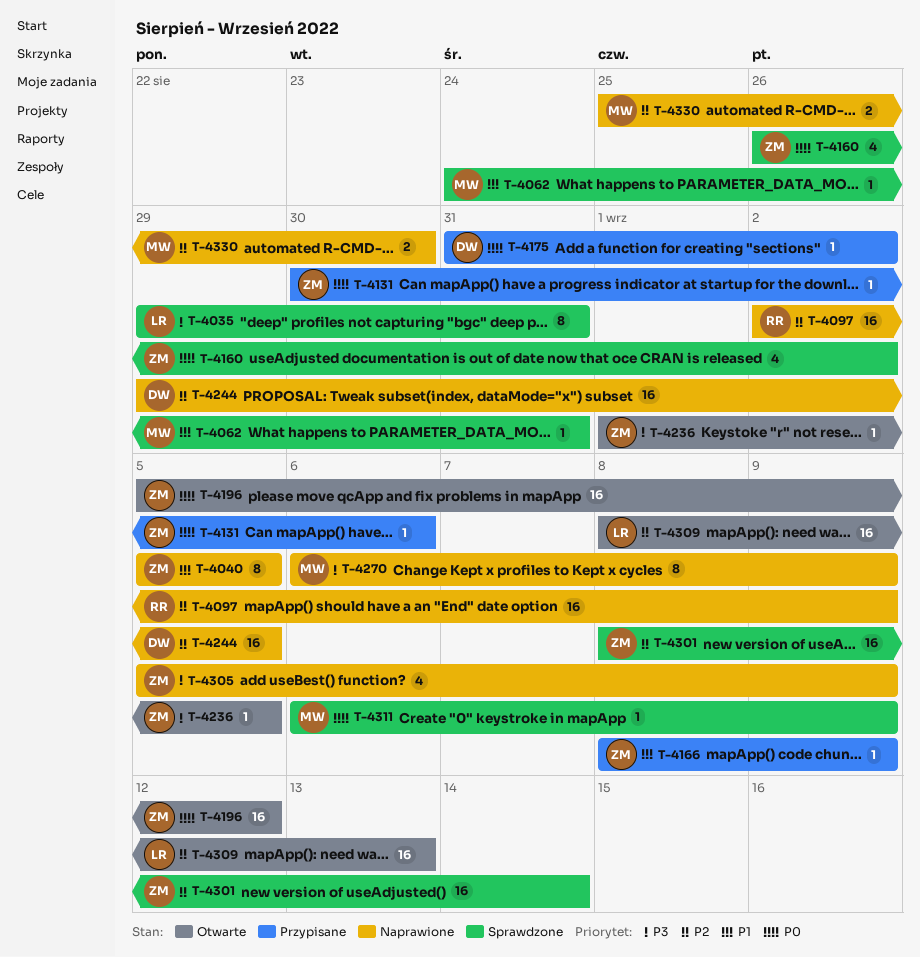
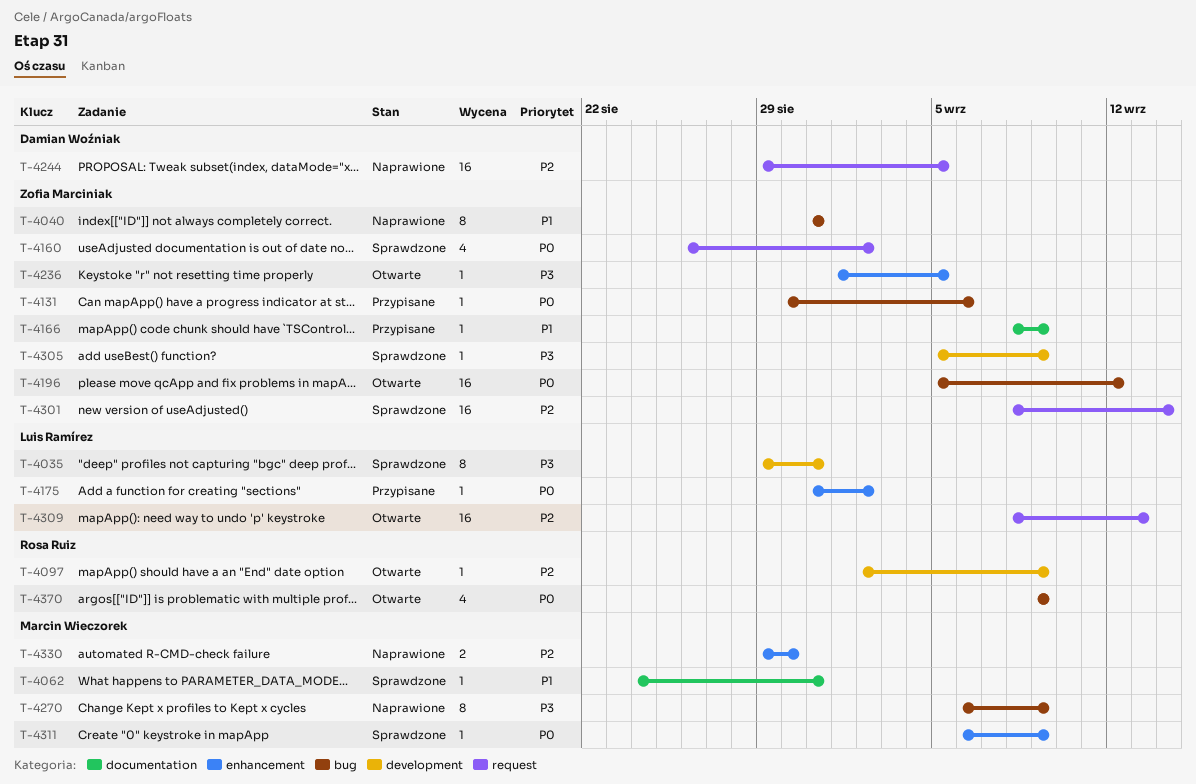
T-4040, start: Sep 5 -> Aug 31
T-4040, due: Sep 5 -> Aug 31
T-4097, status: Naprawione -> Otwarte
T-4097, estimate: 16 -> 1
T-4175, owner: Damian Woźniak -> Luis Ramírez
T-4305, status: Naprawione -> Sprawdzone
T-4305, estimate: 4 -> 1
T-4330, start: Aug 25 -> Aug 29
T-4370: none -> present

